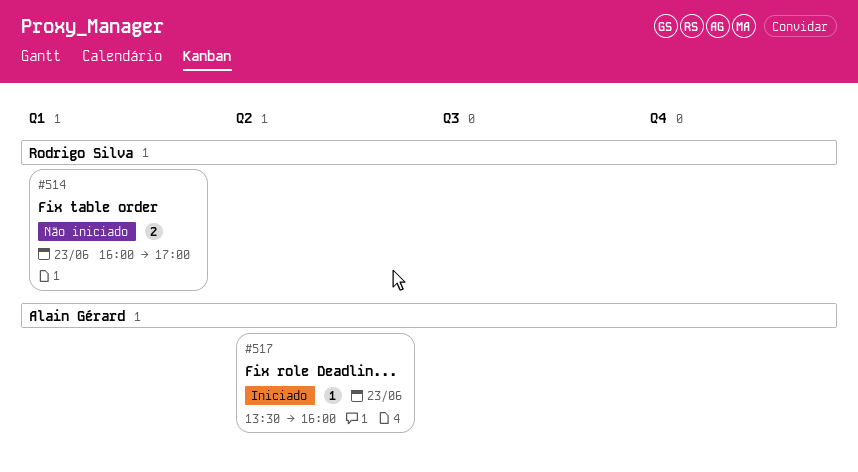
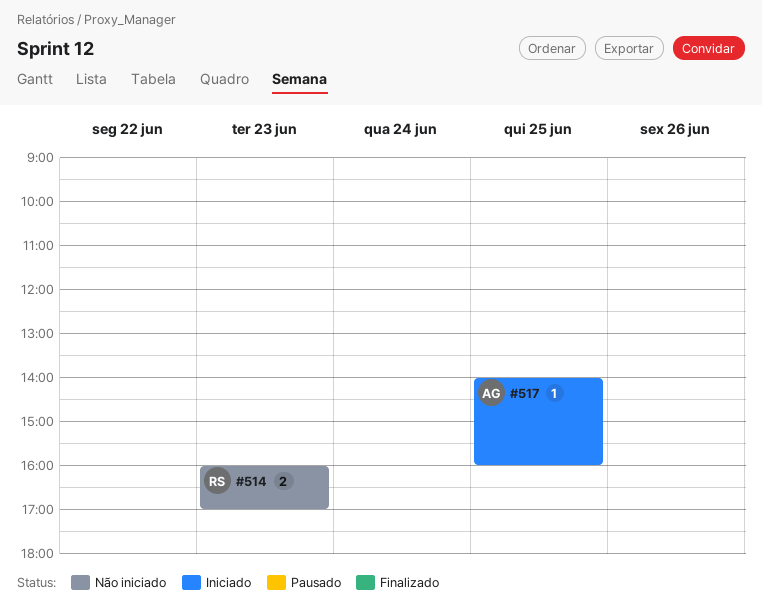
#517, day: Jun 23 -> Jun 25
#517, begins: 13:30 -> 14:00

